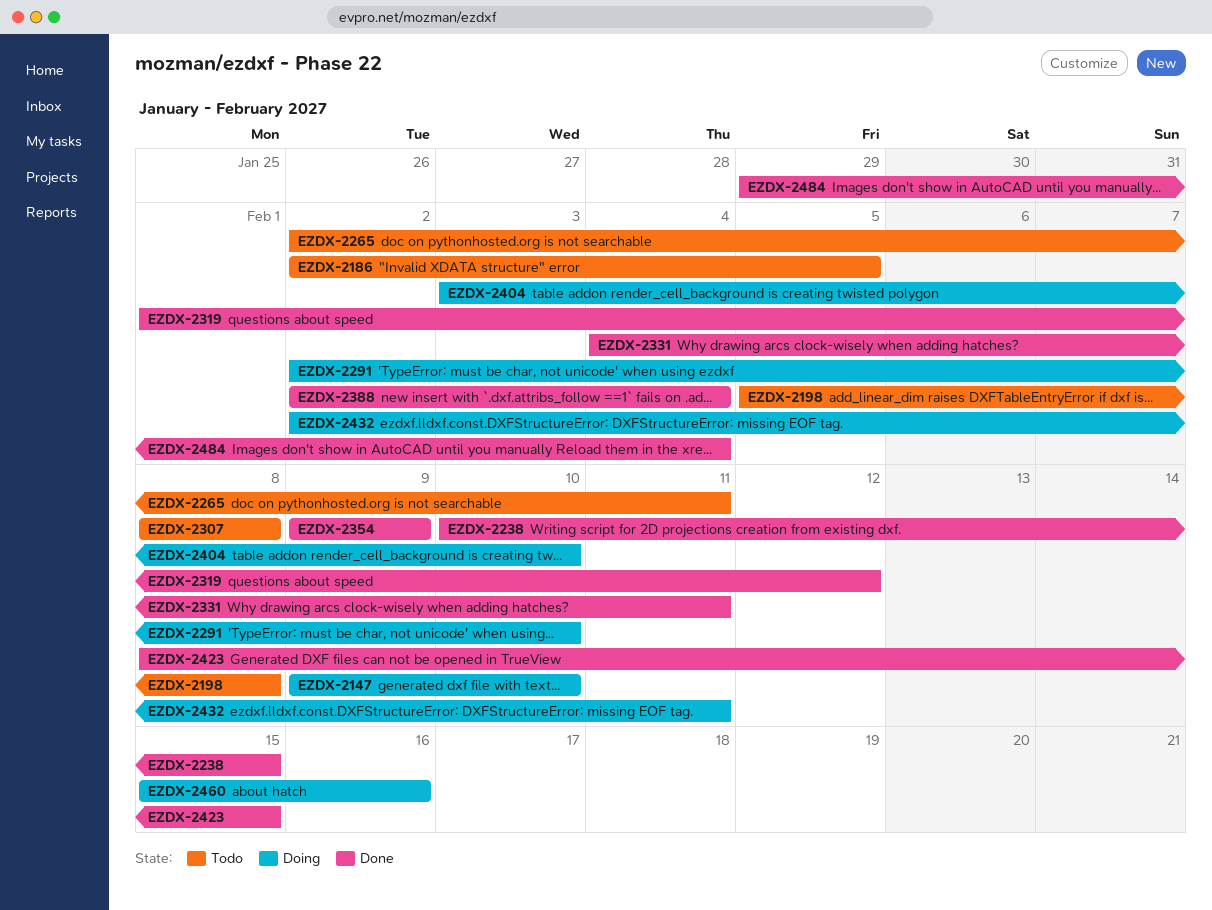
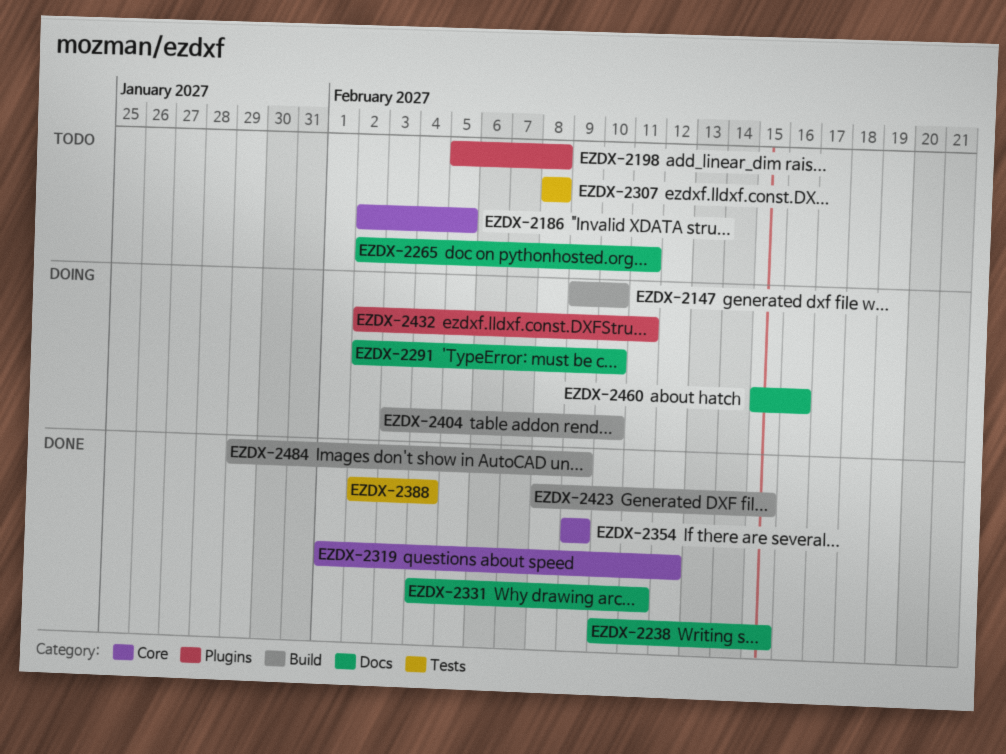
EZDX-2484, due: Feb 4 -> Feb 9

